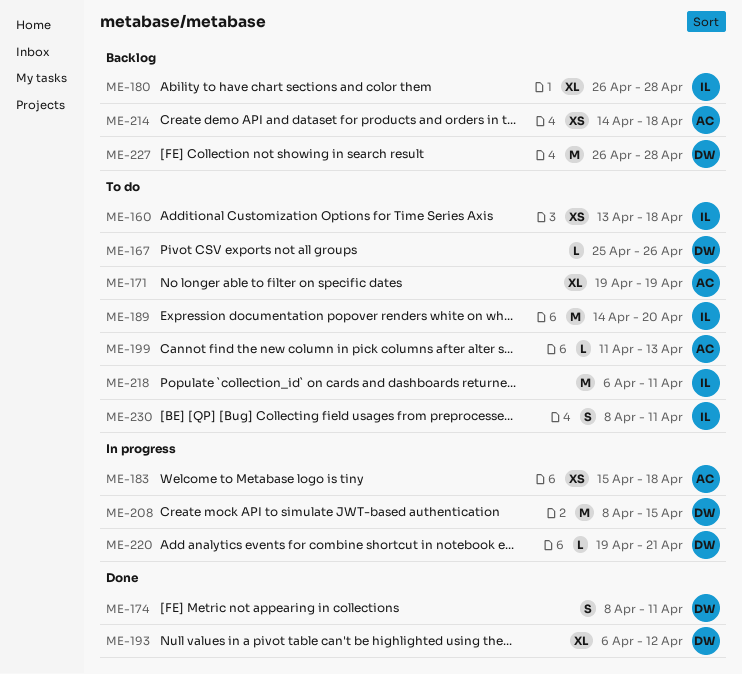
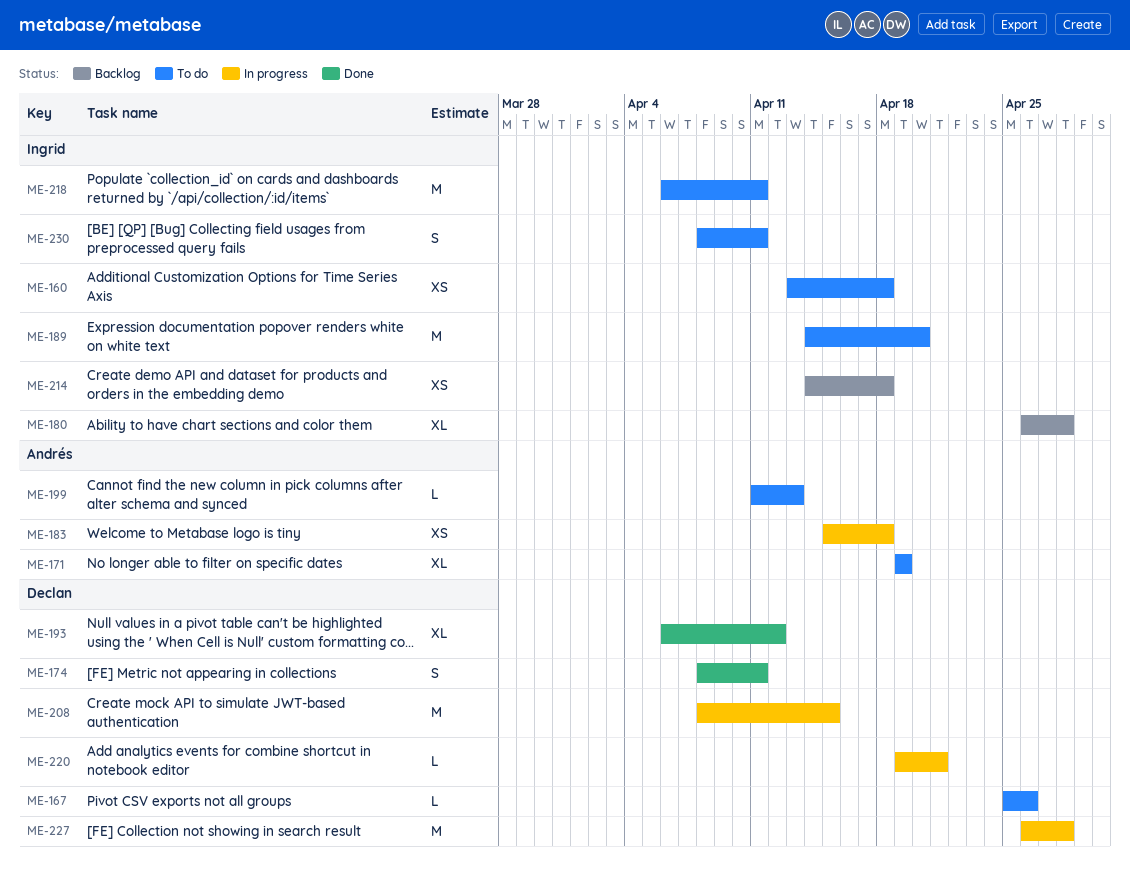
ME-214, owner: Andrés -> Ingrid
ME-227, status: Backlog -> In progress

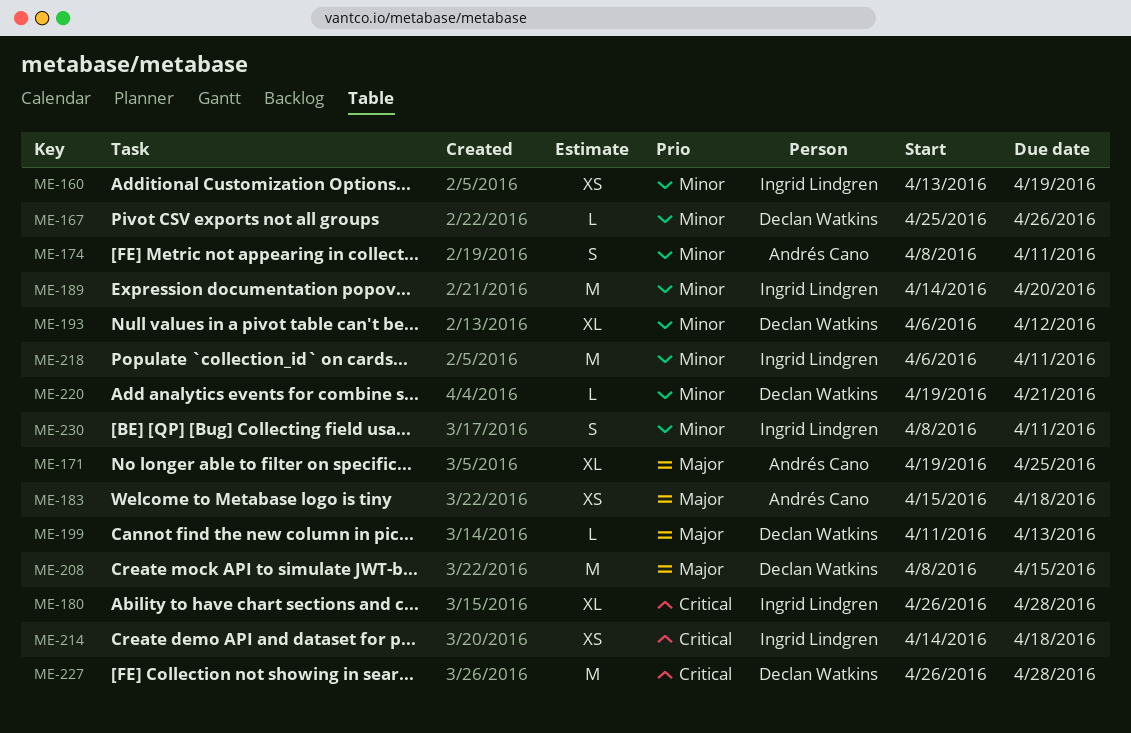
ME-160, due: Apr 18 -> Apr 19
ME-171, due: Apr 19 -> Apr 25
ME-174, owner: Declan Watkins -> Andrés Cano
ME-199, owner: Andrés Cano -> Declan Watkins

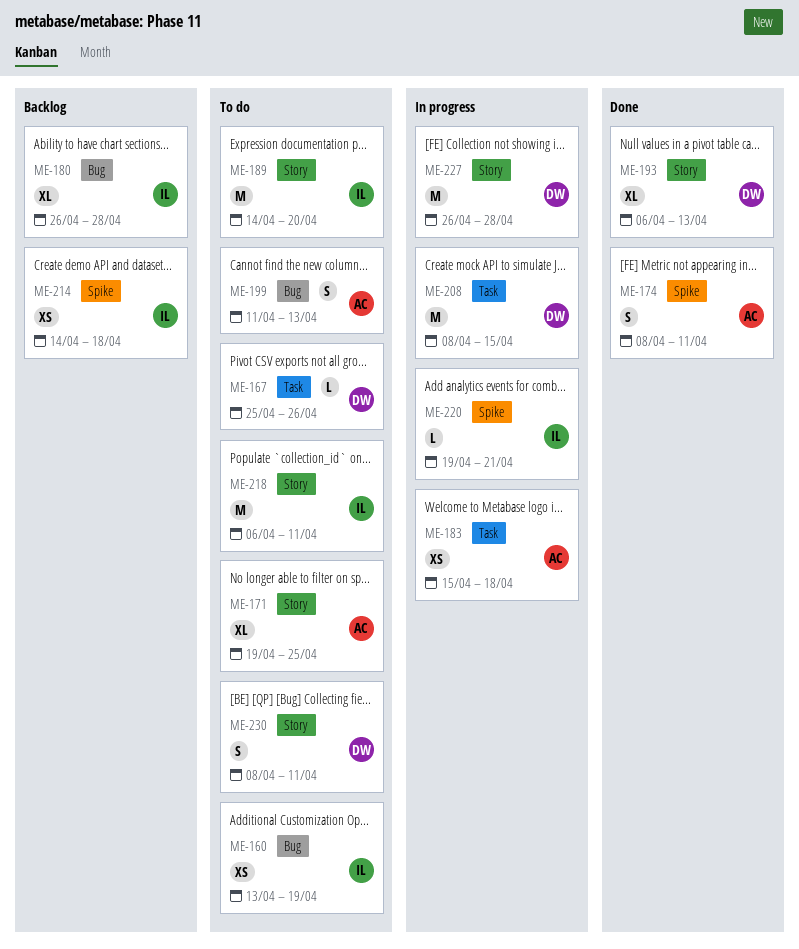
ME-193, due: Apr 12 -> Apr 13
ME-199, owner: Declan Watkins -> Andrés Cano
ME-199, estimate: L -> S
ME-220, owner: Declan Watkins -> Ingrid Lindgren
ME-230, owner: Ingrid Lindgren -> Declan Watkins

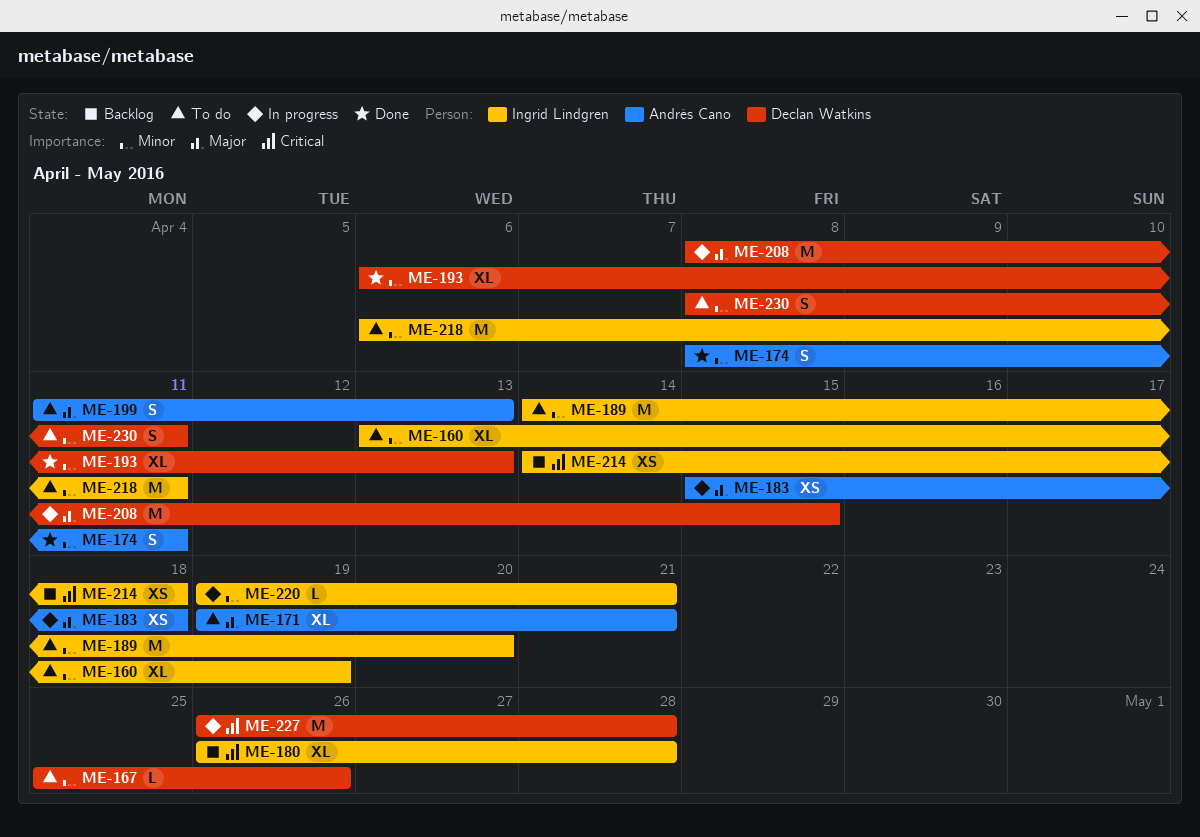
ME-160, estimate: XS -> XL
ME-171, due: Apr 25 -> Apr 21

